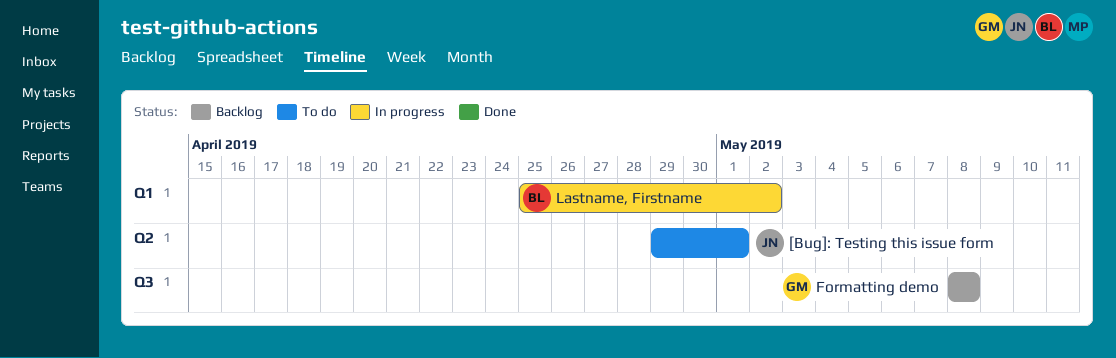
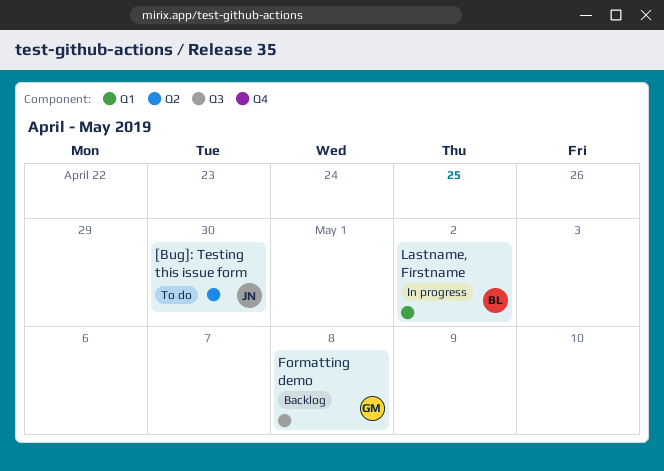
[Bug]: Testing this issue form, due: May 1 -> Apr 30

